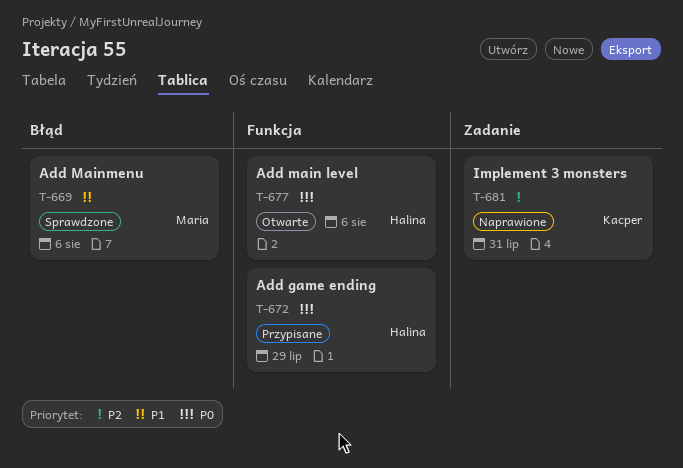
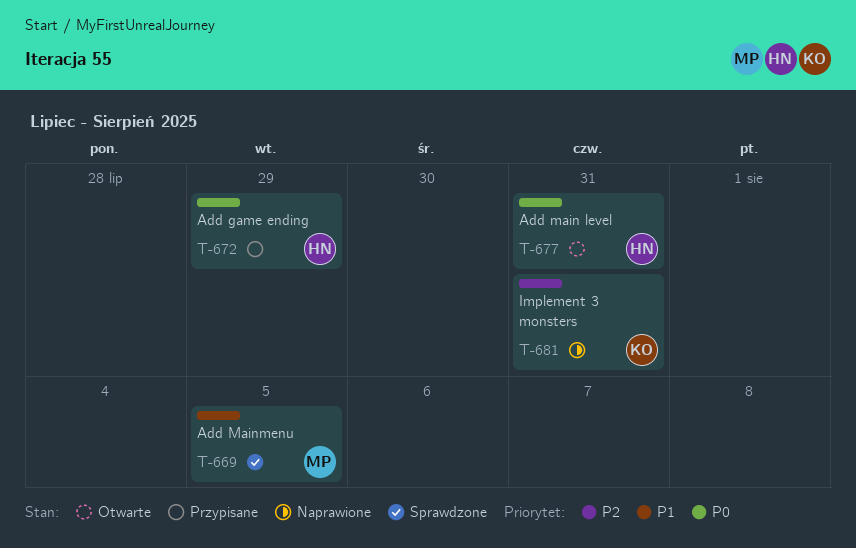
T-669, due: Aug 6 -> Aug 5
T-677, due: Aug 6 -> Jul 31

